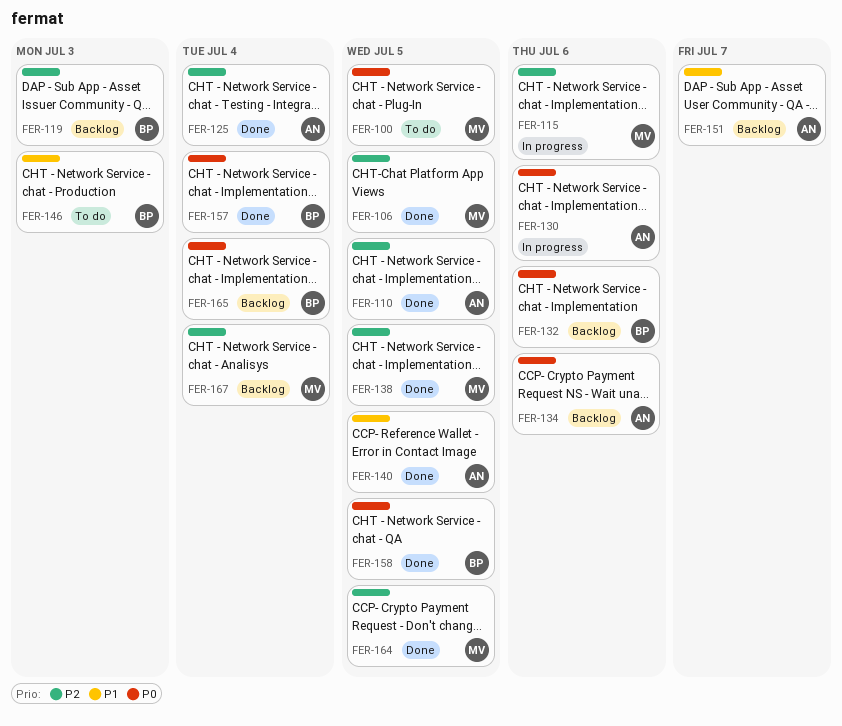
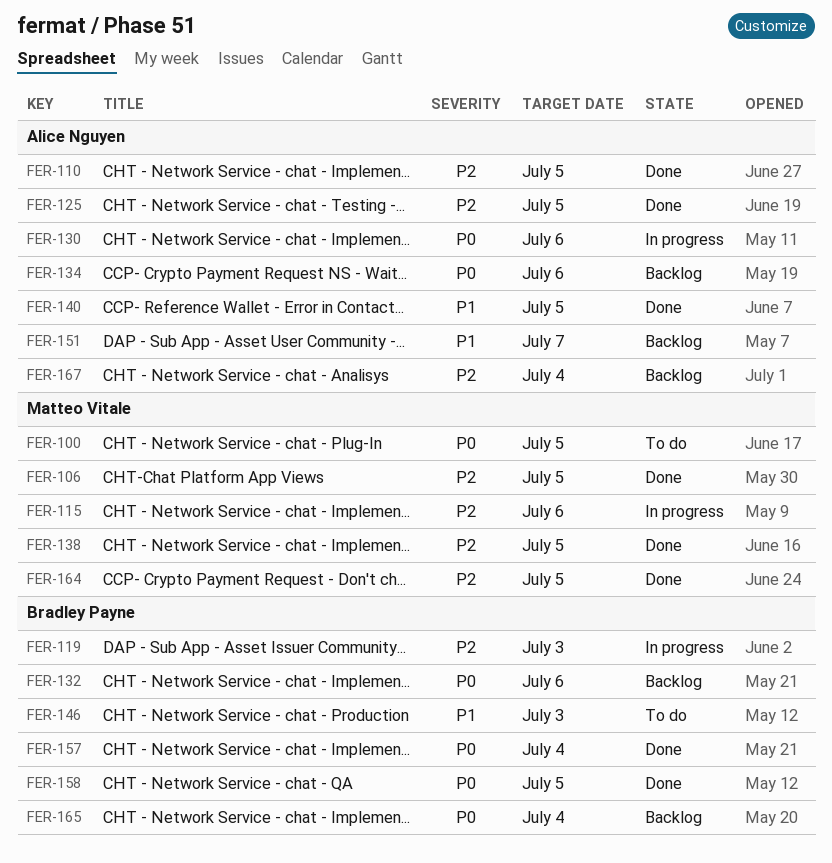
FER-119, status: Backlog -> In progress
FER-125, due: Jul 4 -> Jul 5
FER-167, owner: Matteo Vitale -> Alice Nguyen

